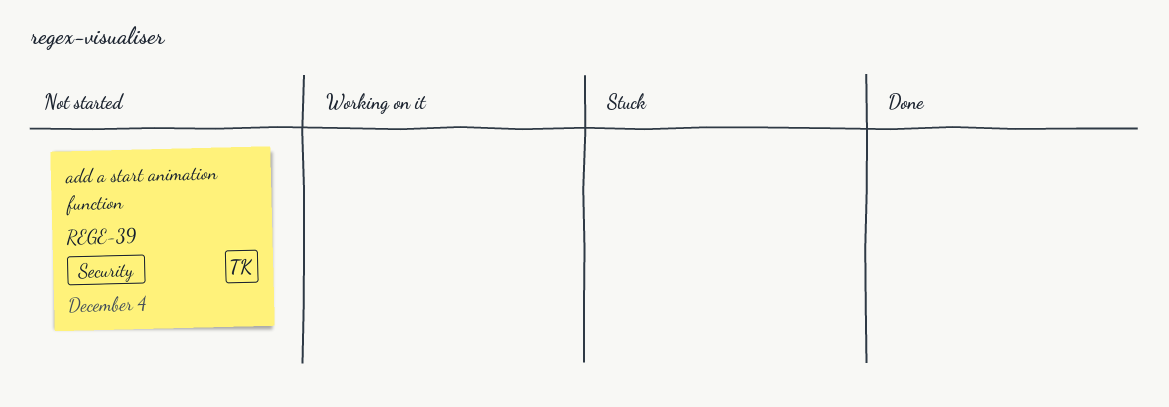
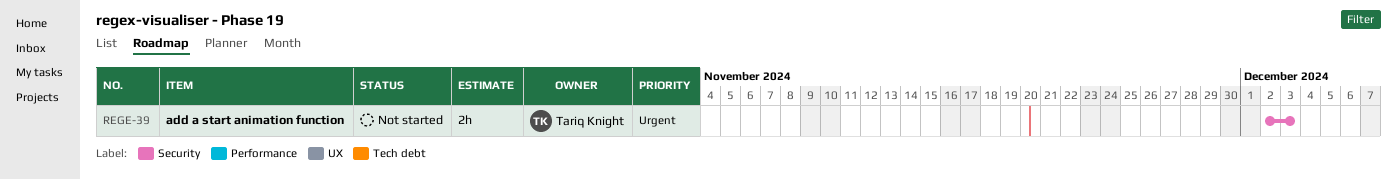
REGE-39, due: Dec 4 -> Dec 3

